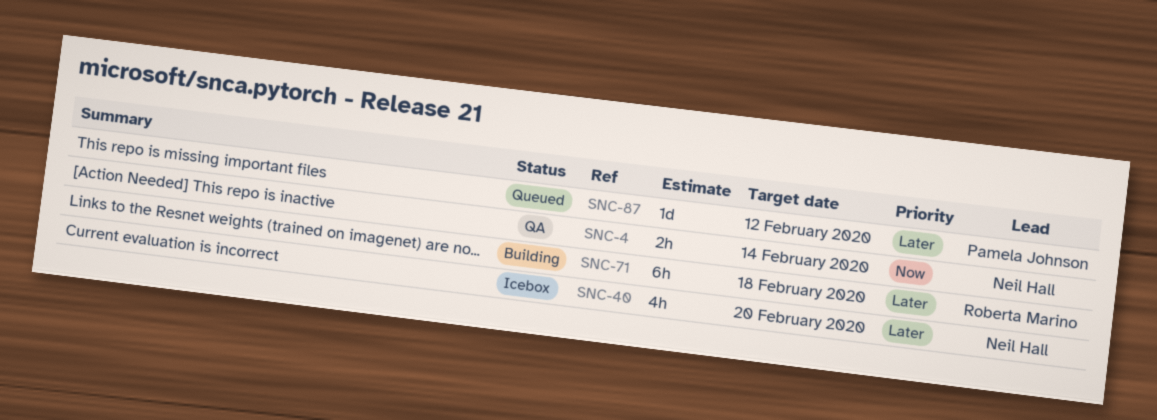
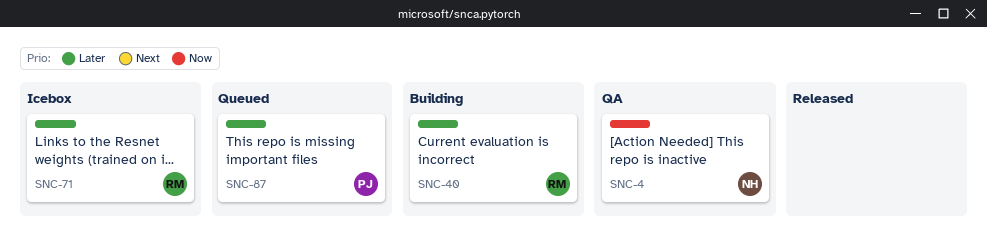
SNC-40, status: Icebox -> Building
SNC-40, owner: Neil Hall -> Roberta Marino
SNC-71, status: Building -> Icebox

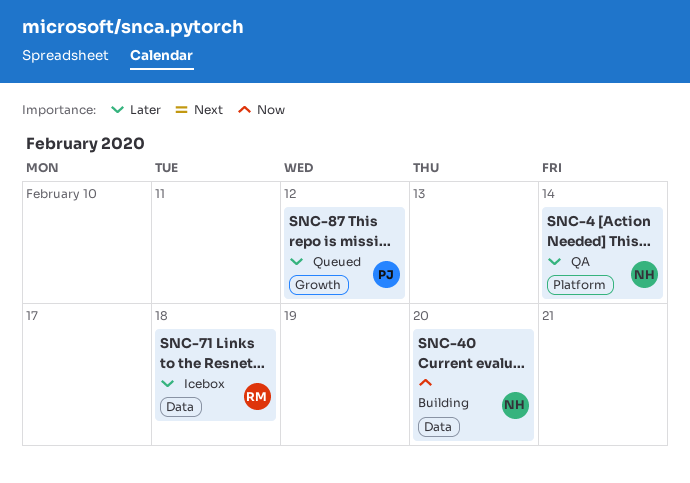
SNC-4, priority: Now -> Later
SNC-40, owner: RM -> NH
SNC-40, priority: Later -> Now

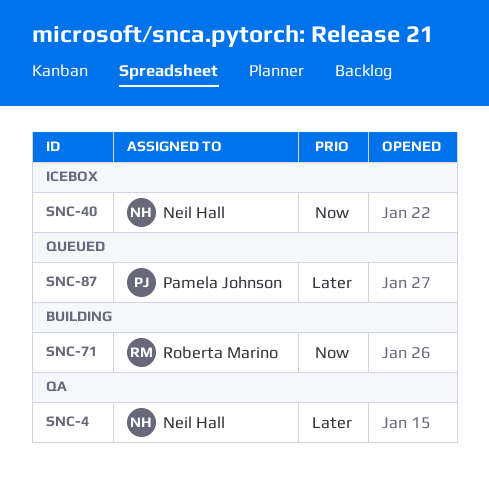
SNC-40, status: Building -> Icebox
SNC-71, status: Icebox -> Building
SNC-71, priority: Later -> Now

